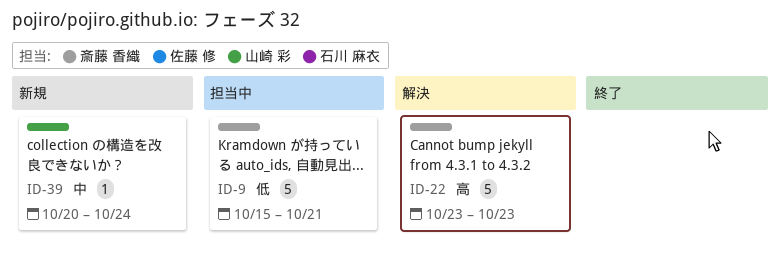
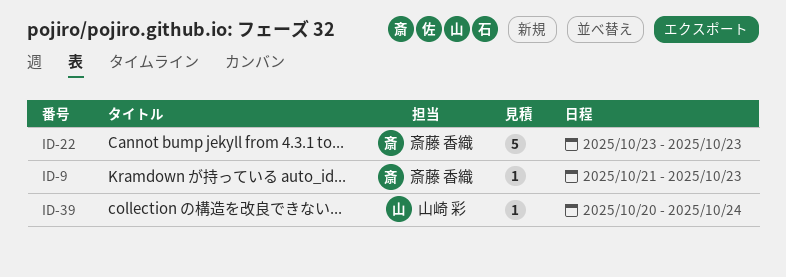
ID-9, estimate: 5 -> 1
ID-9, start: Oct 15 -> Oct 21
ID-9, due: Oct 21 -> Oct 23

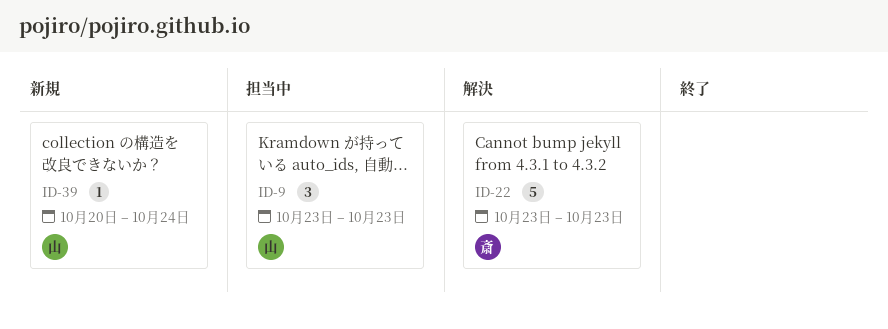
ID-9, owner: 斎藤 香織 -> 山崎 彩
ID-9, estimate: 1 -> 3
ID-9, start: Oct 21 -> Oct 23

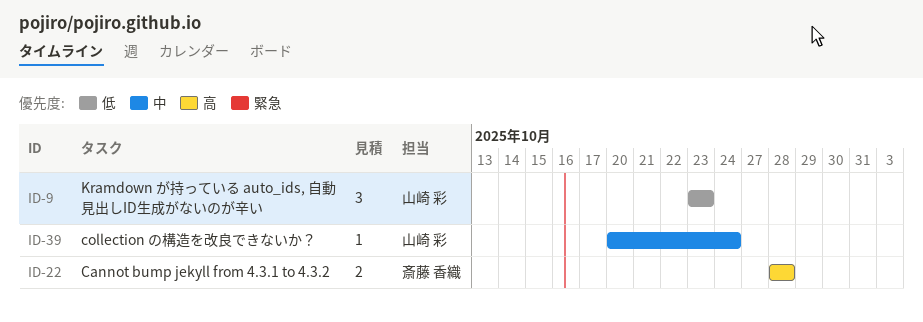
ID-22, estimate: 5 -> 2
ID-22, start: Oct 23 -> Oct 28
ID-22, due: Oct 23 -> Oct 28

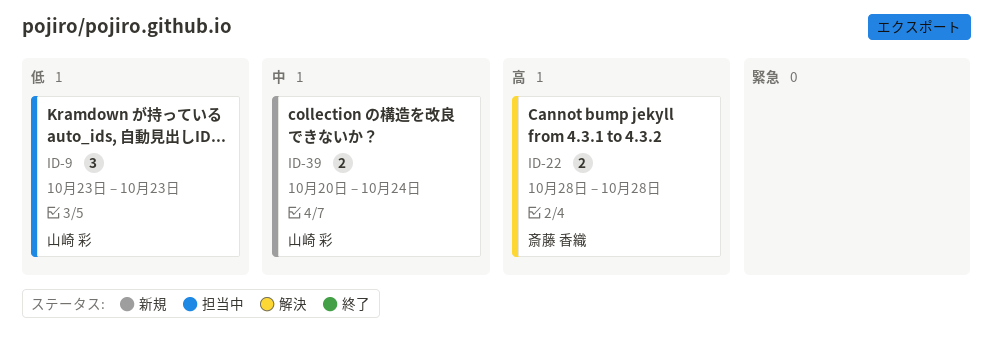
ID-39, estimate: 1 -> 2

